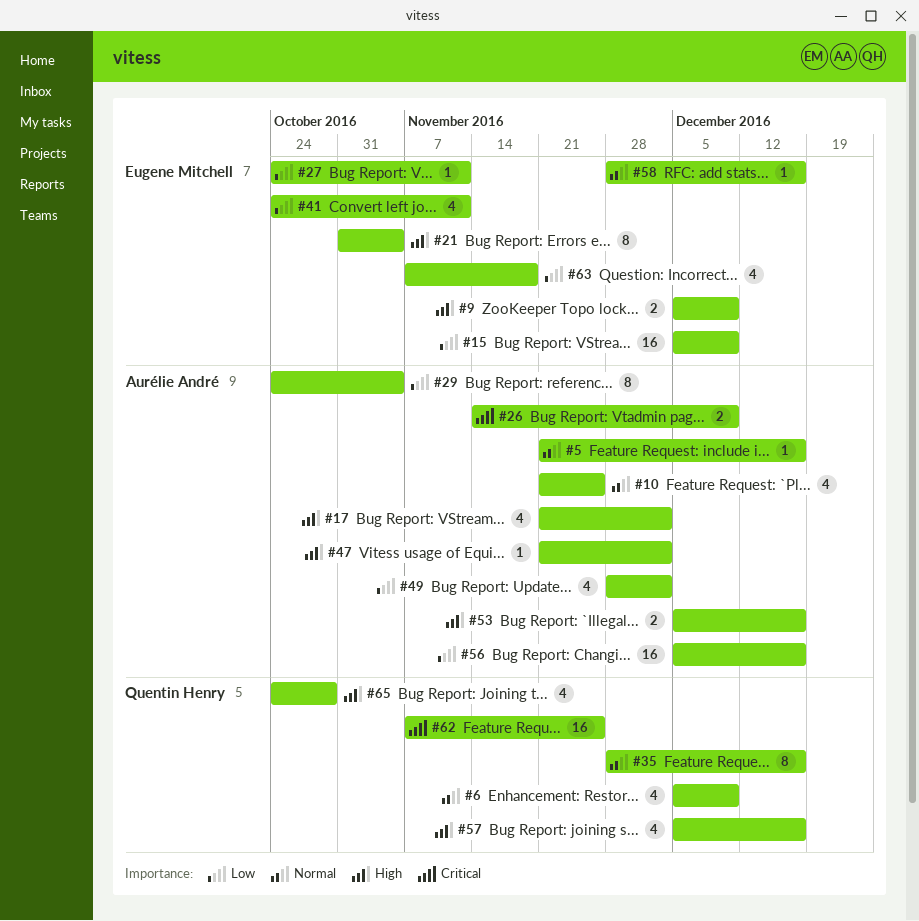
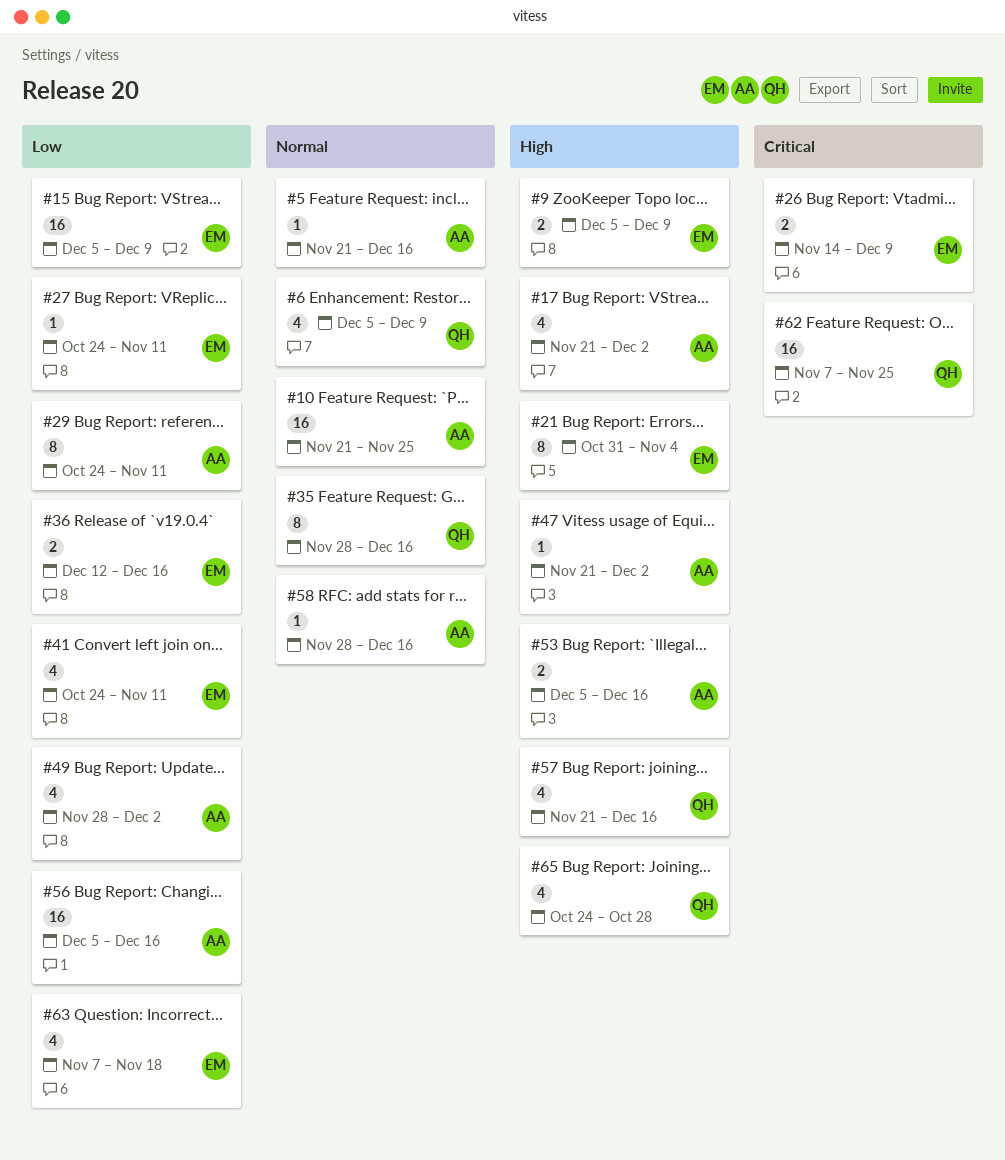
#10, estimate: 4 -> 16
#26, owner: Aurélie André -> Eugene Mitchell
#29, due: Nov 4 -> Nov 11
#36: none -> present
#57, start: Dec 5 -> Nov 21
#58, owner: Eugene Mitchell -> Aurélie André

